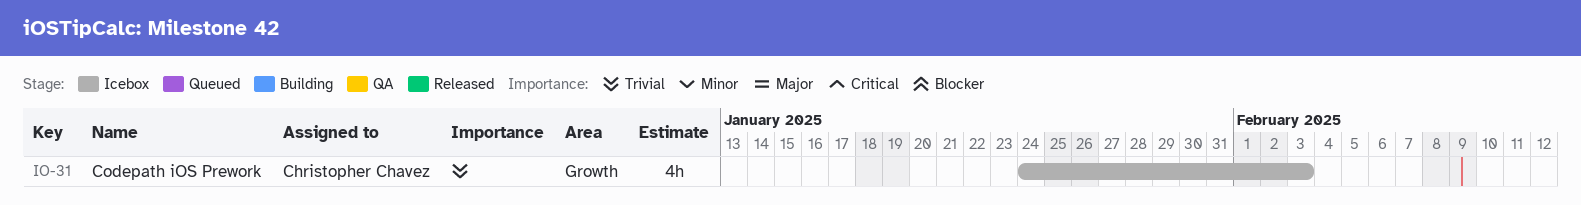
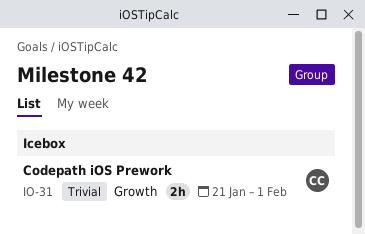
IO-31, estimate: 4h -> 2h
IO-31, start: Jan 24 -> Jan 21
IO-31, due: Feb 3 -> Feb 1

